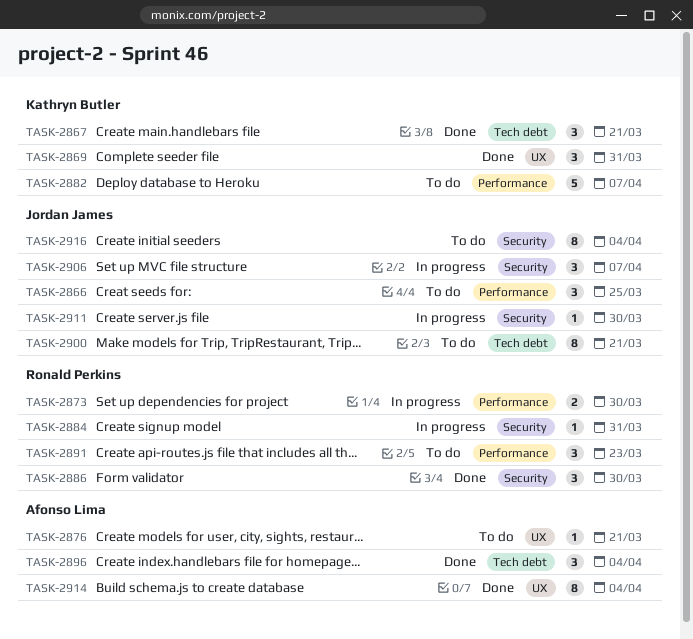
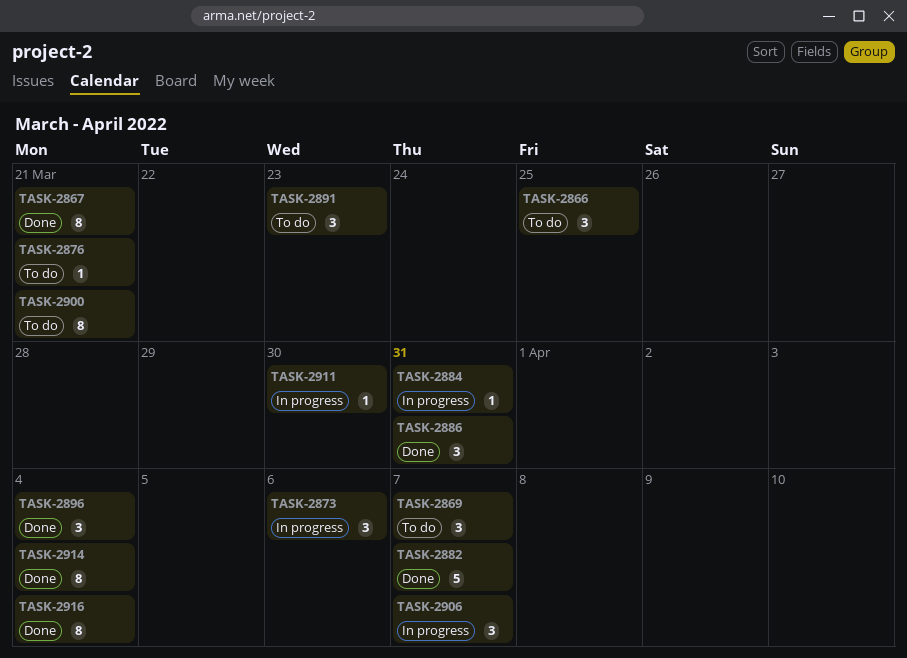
TASK-2867, estimate: 3 -> 8
TASK-2869, status: Done -> To do
TASK-2869, due: Mar 31 -> Apr 7
TASK-2873, estimate: 2 -> 3
TASK-2873, due: Mar 30 -> Apr 6
TASK-2882, status: To do -> Done
TASK-2886, due: Mar 30 -> Mar 31
TASK-2916, status: To do -> Done

